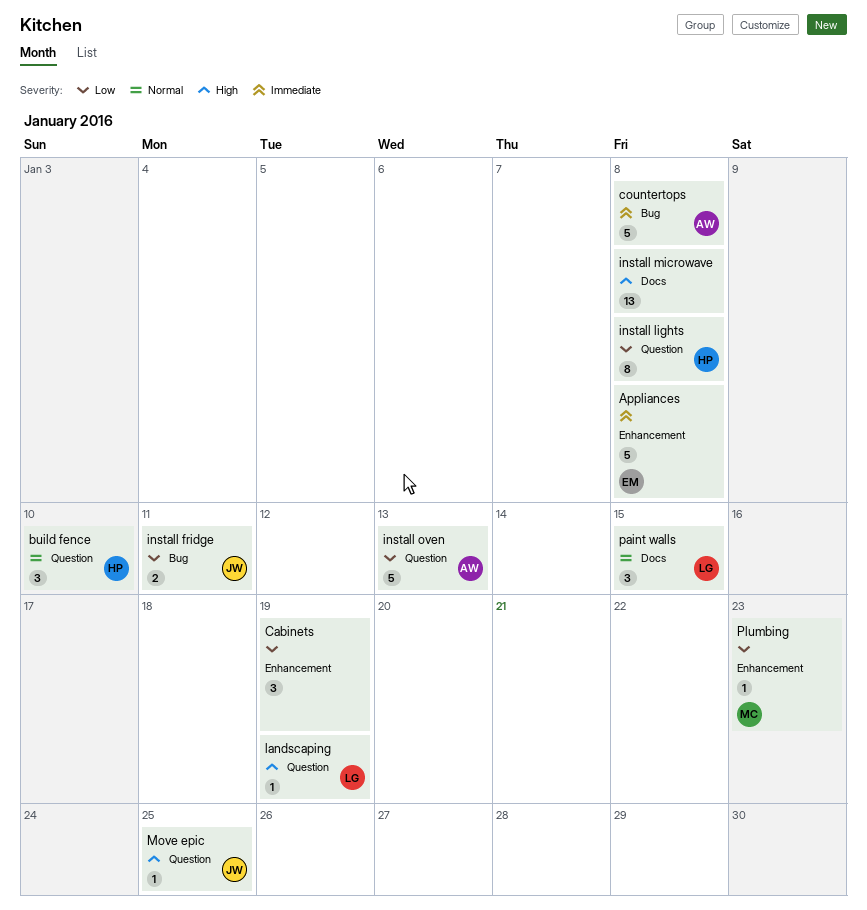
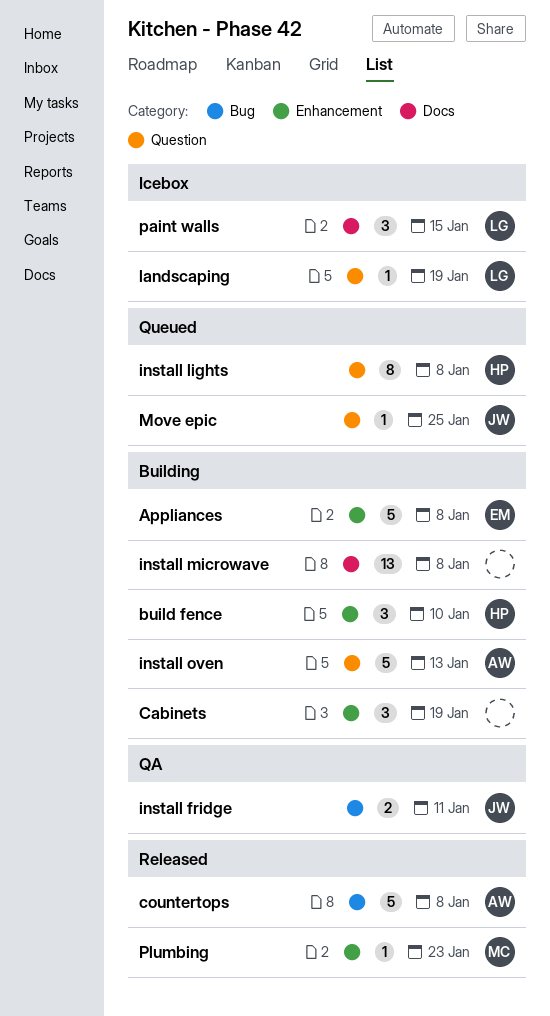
build fence, label: Question -> Enhancement

